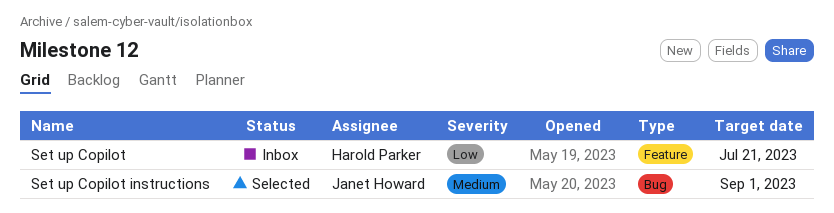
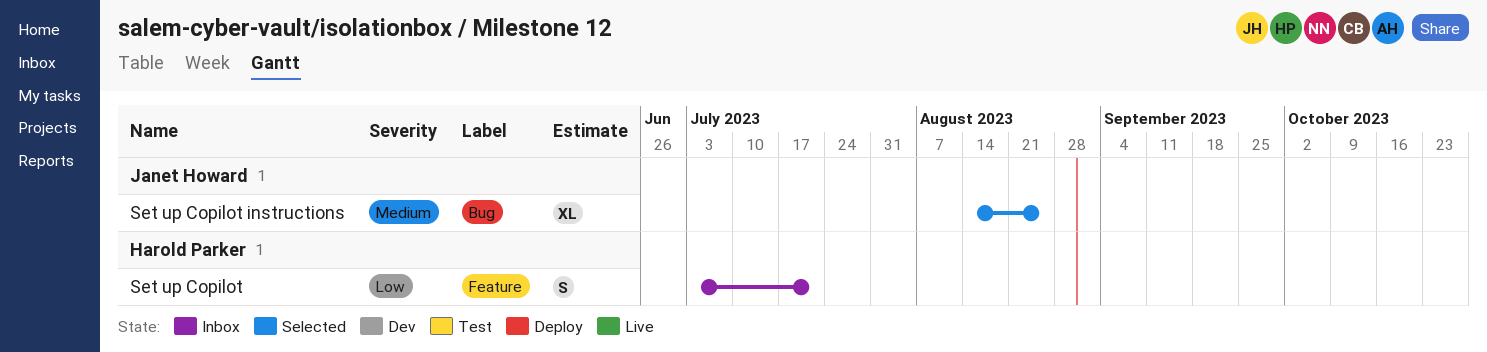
Set up Copilot instructions, due: Sep 1 -> Aug 25

